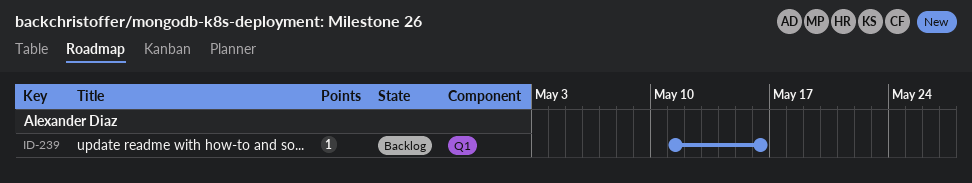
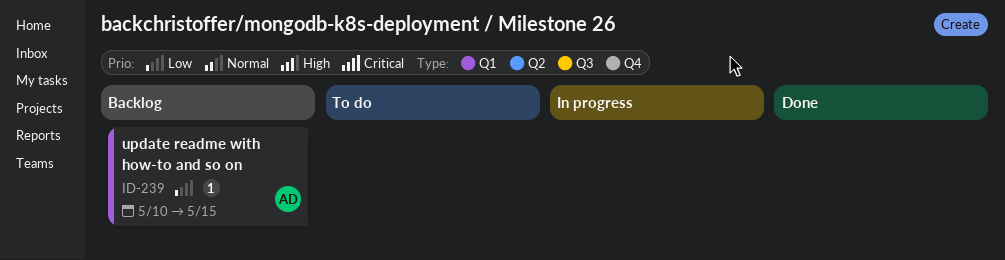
ID-239, start: May 11 -> May 10
ID-239, due: May 16 -> May 15

